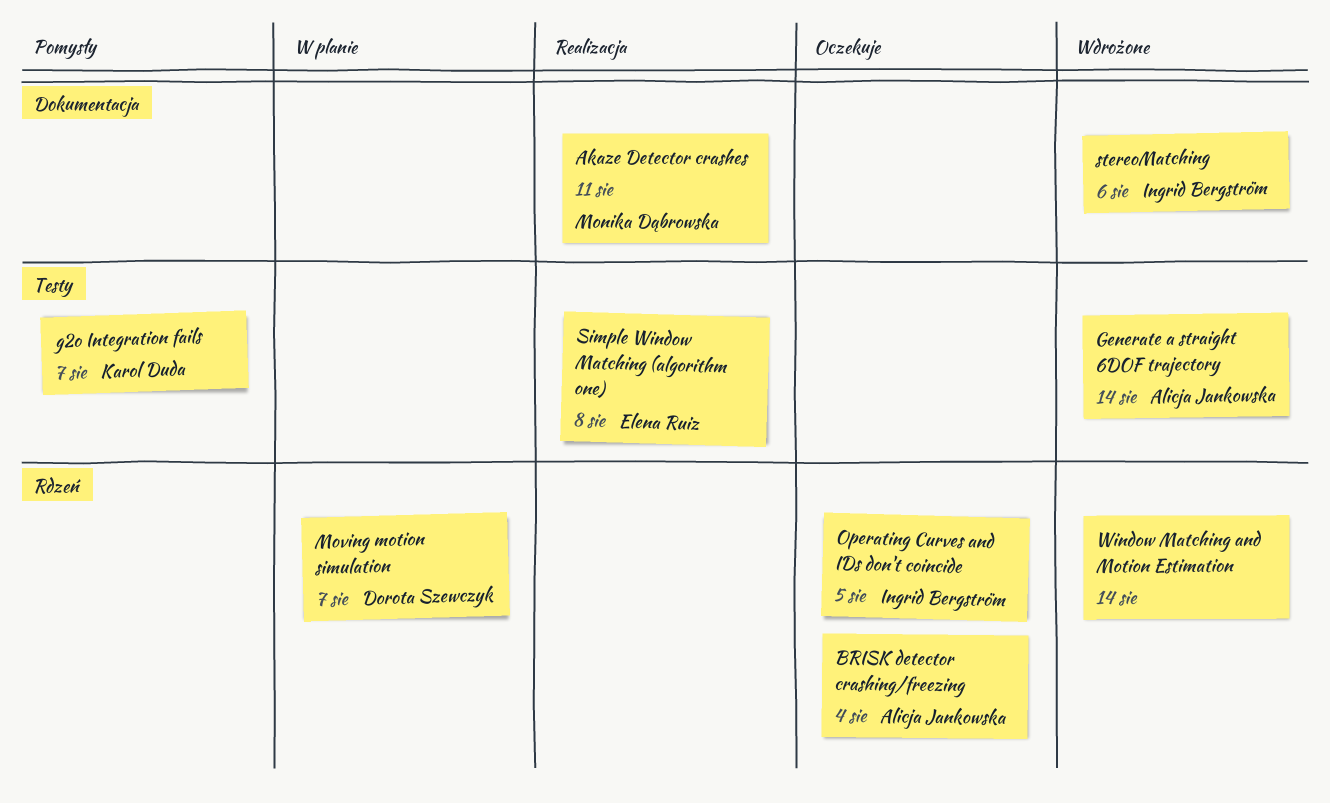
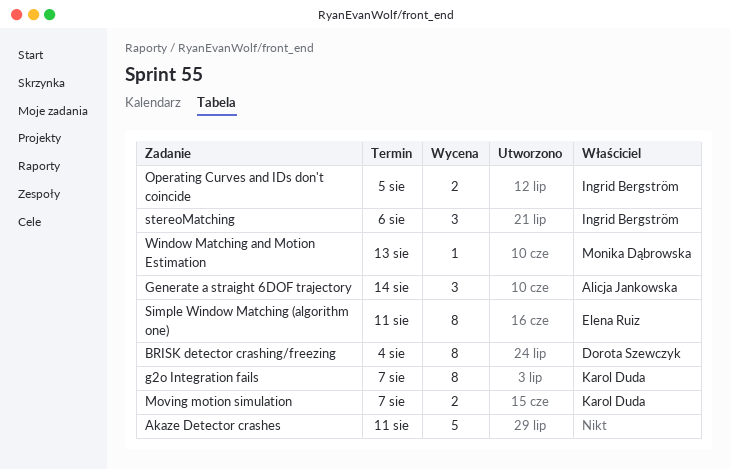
Akaze Detector crashes, owner: Monika Dąbrowska -> none
BRISK detector crashing/freezing, owner: Alicja Jankowska -> Dorota Szewczyk
Moving motion simulation, owner: Dorota Szewczyk -> Karol Duda
Simple Window Matching (algorithm one), due: Aug 8 -> Aug 11
Window Matching and Motion Estimation, owner: none -> Monika Dąbrowska
Window Matching and Motion Estimation, due: Aug 14 -> Aug 13

